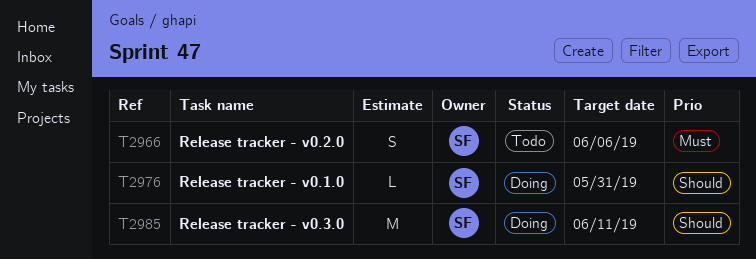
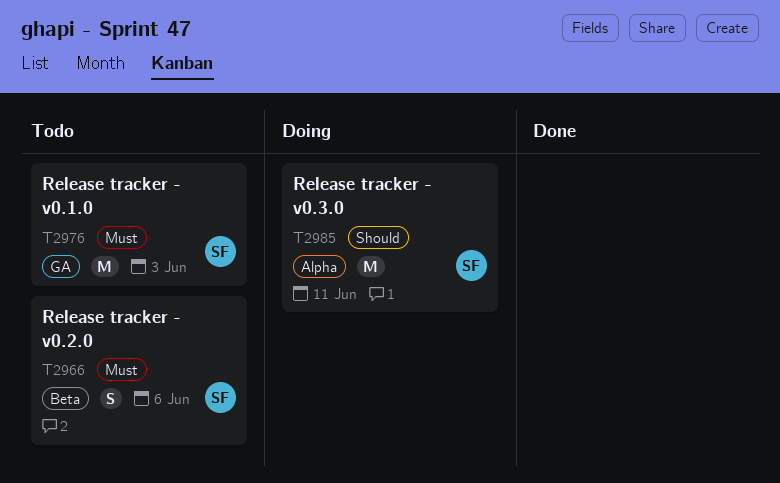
T2976, status: Doing -> Todo
T2976, priority: Should -> Must
T2976, estimate: L -> M
T2976, due: May 31 -> Jun 3

